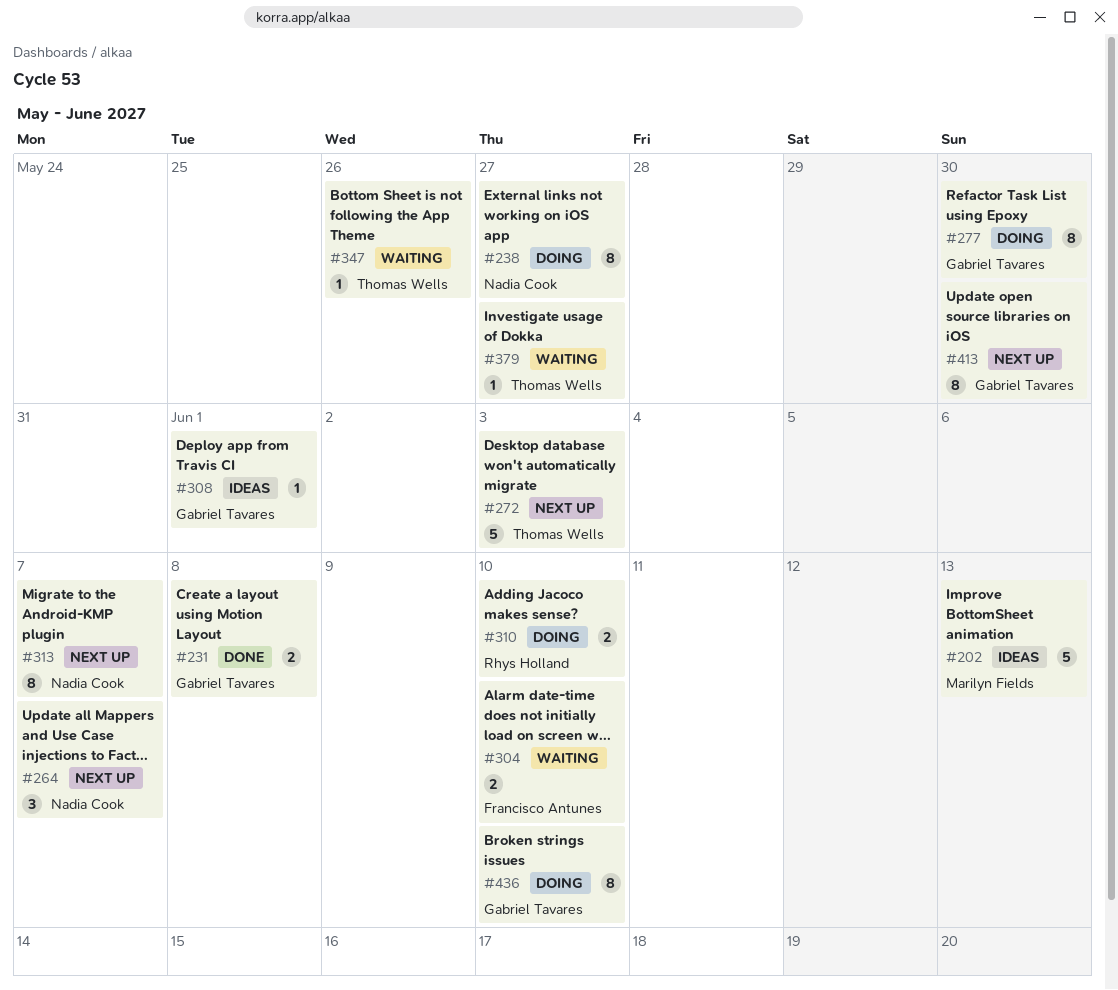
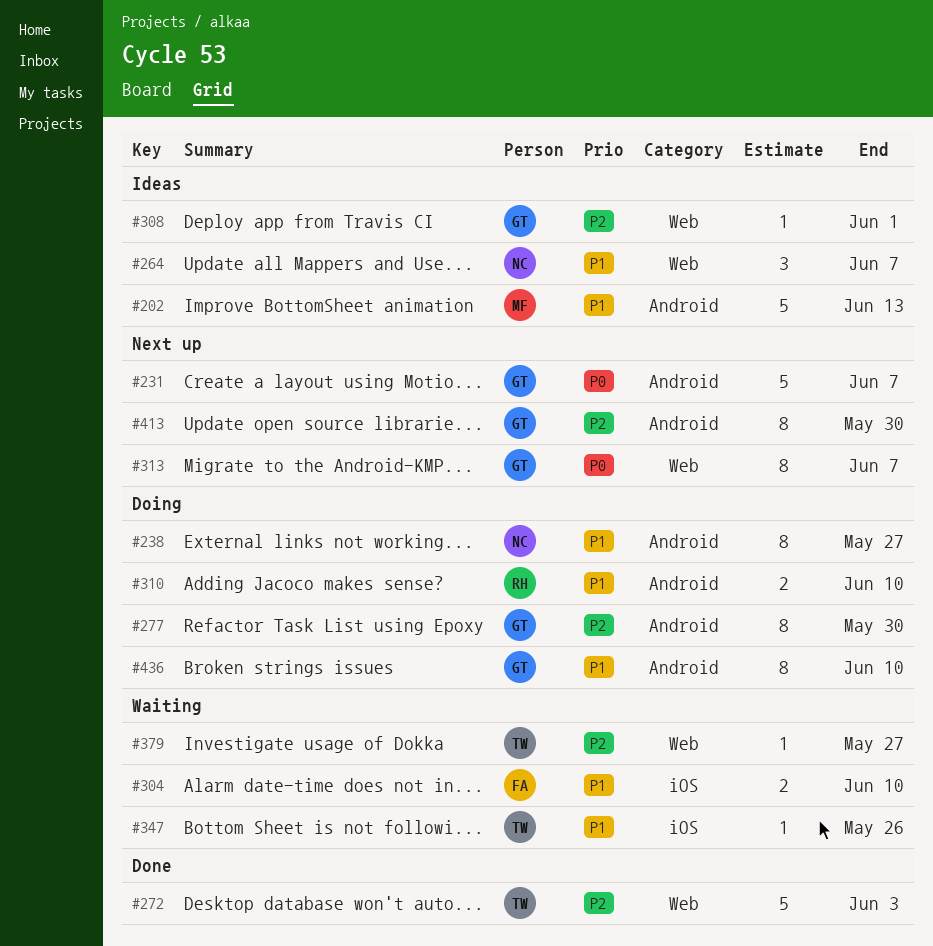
#231, status: Done -> Next up
#231, estimate: 2 -> 5
#231, due: Jun 8 -> Jun 7
#264, status: Next up -> Ideas
#272, status: Next up -> Done
#313, owner: Nadia Cook -> Gabriel Tavares

